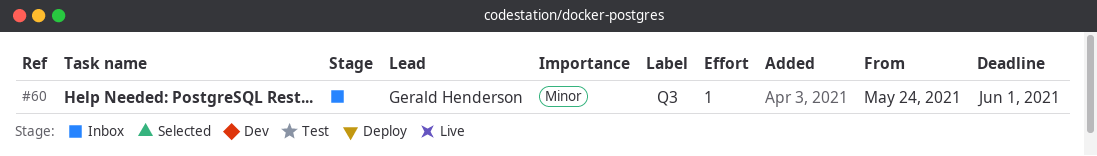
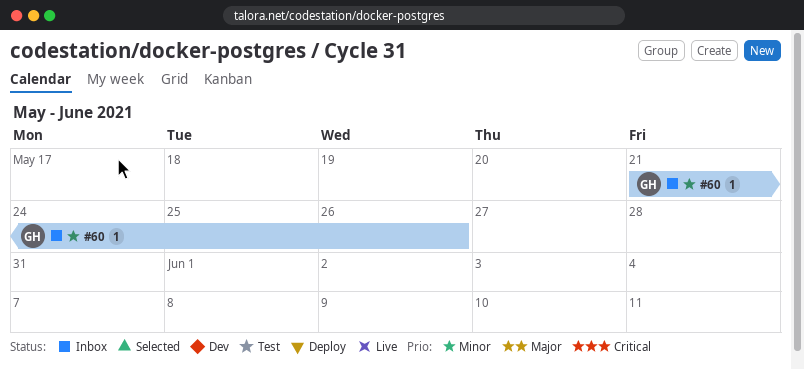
#60, start: May 24 -> May 21
#60, due: Jun 1 -> May 26

